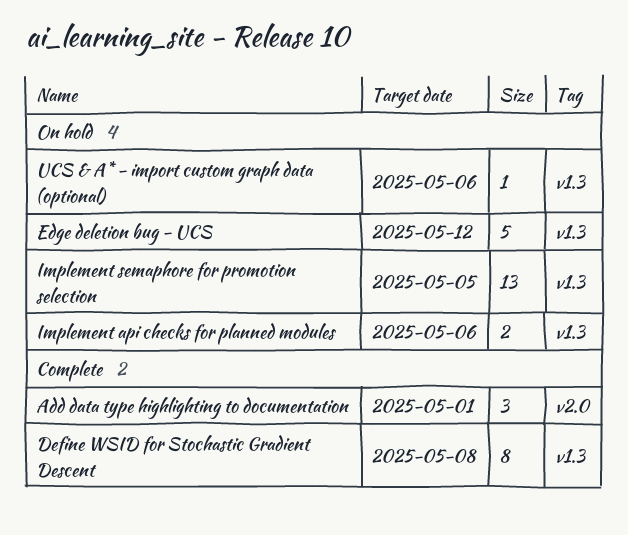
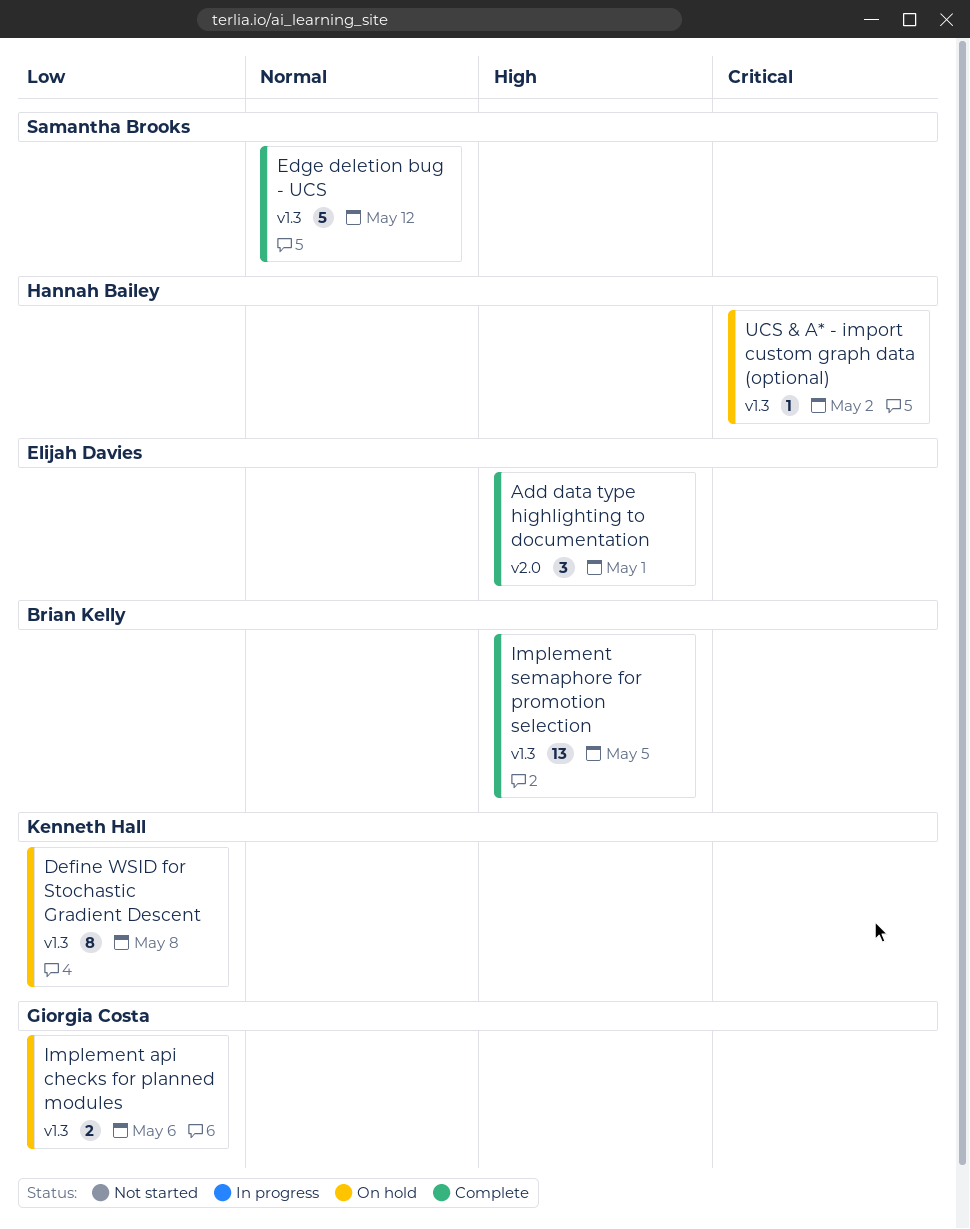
Define WSID for Stochastic Gradient Descent, status: Complete -> On hold
Edge deletion bug - UCS, status: On hold -> Complete
Implement semaphore for promotion selection, status: On hold -> Complete
UCS & A* - import custom graph data (optional), due: May 6 -> May 2

